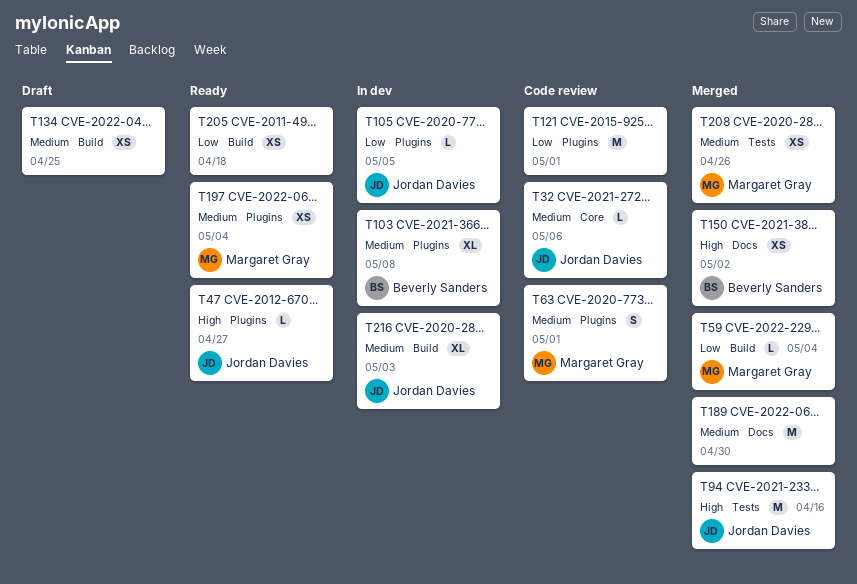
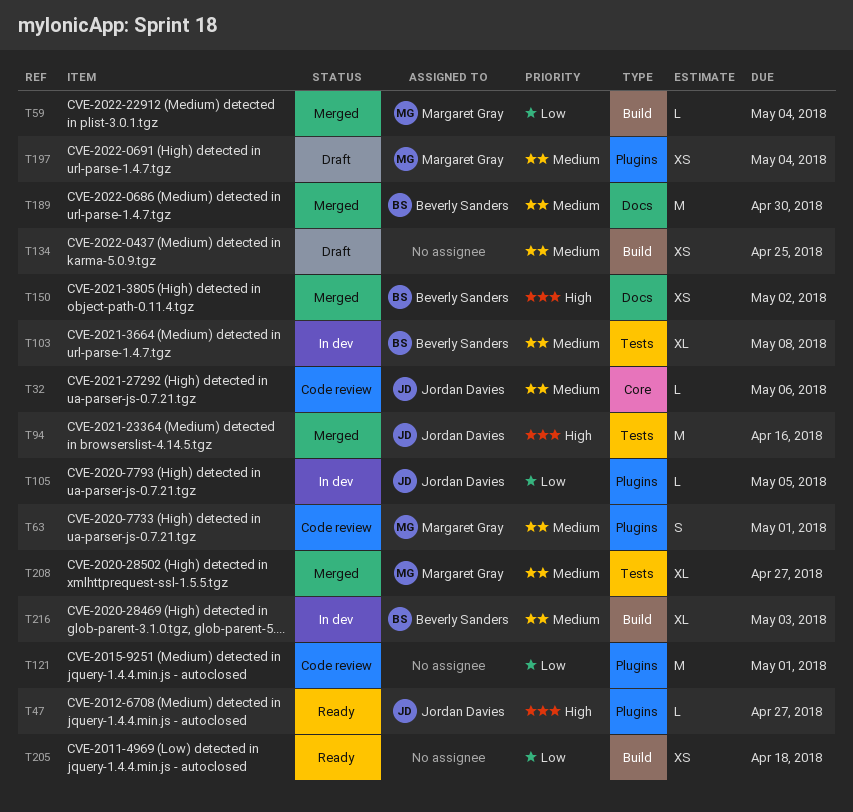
T103, label: Plugins -> Tests
T189, owner: none -> Beverly Sanders
T197, status: Ready -> Draft
T208, estimate: XS -> XL
T208, due: Apr 26 -> Apr 27
T216, owner: Jordan Davies -> Beverly Sanders

